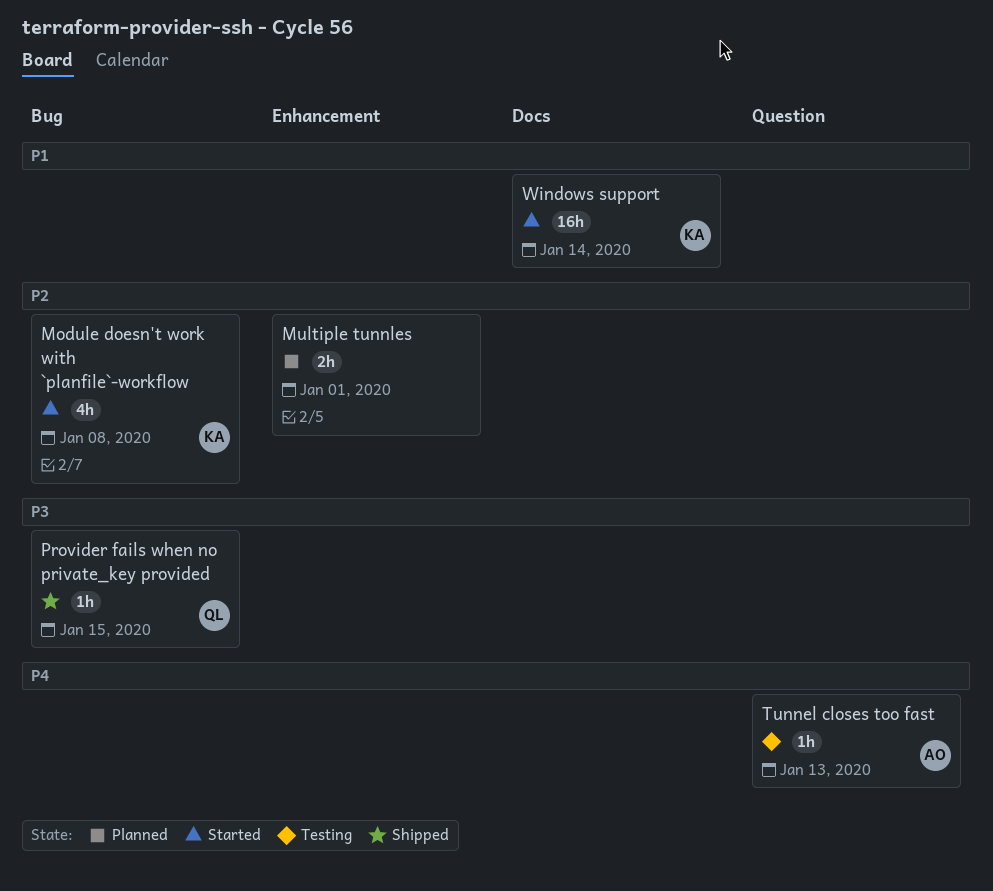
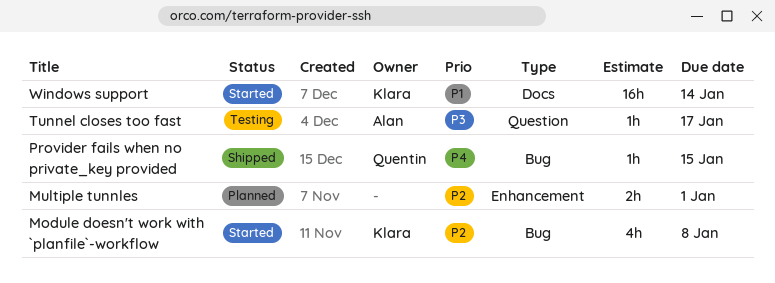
Provider fails when no private_key provided, priority: P3 -> P4
Tunnel closes too fast, priority: P4 -> P3
Tunnel closes too fast, due: Jan 13 -> Jan 17

